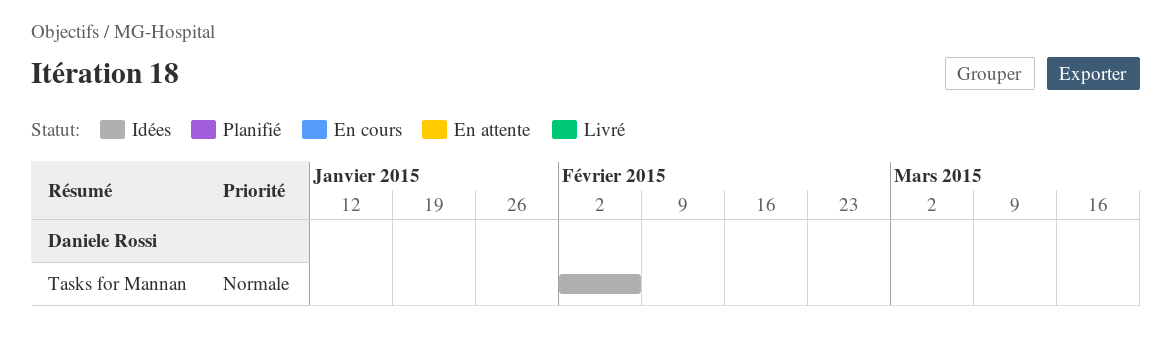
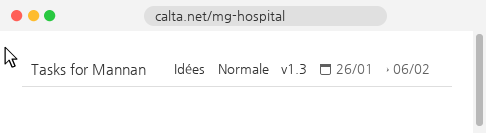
Tasks for Mannan, start: Feb 2 -> Jan 26

